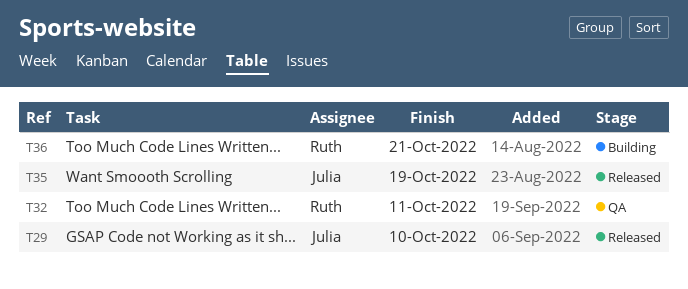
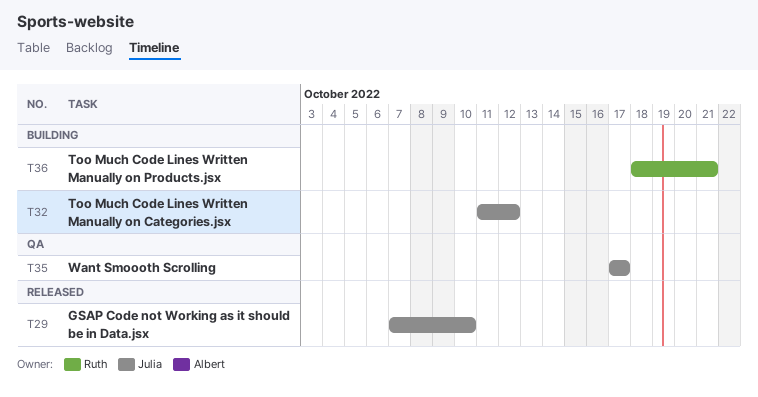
T32, status: QA -> Building
T32, owner: Ruth -> Julia
T32, due: Oct 11 -> Oct 12
T35, status: Released -> QA
T35, due: Oct 19 -> Oct 17

